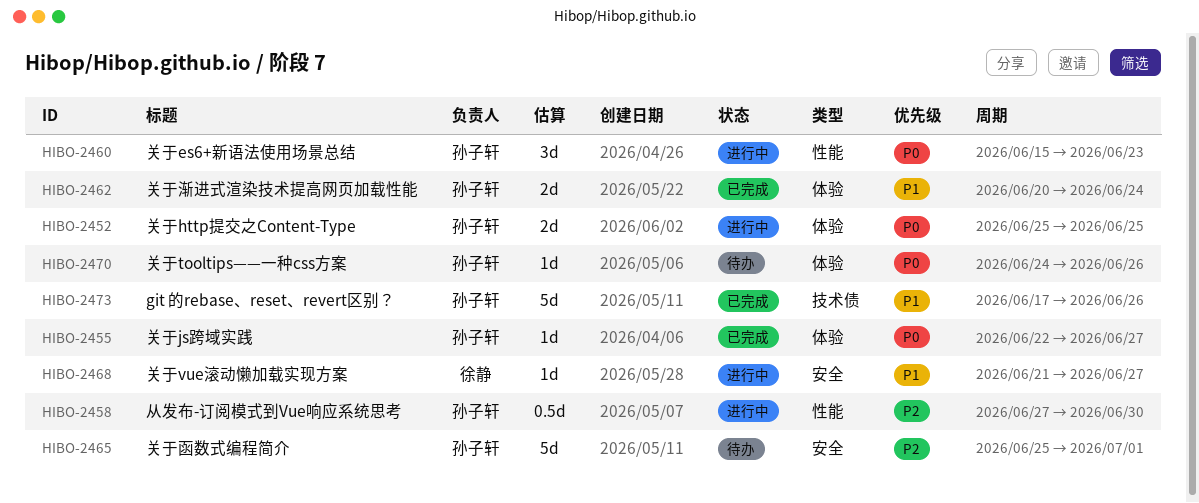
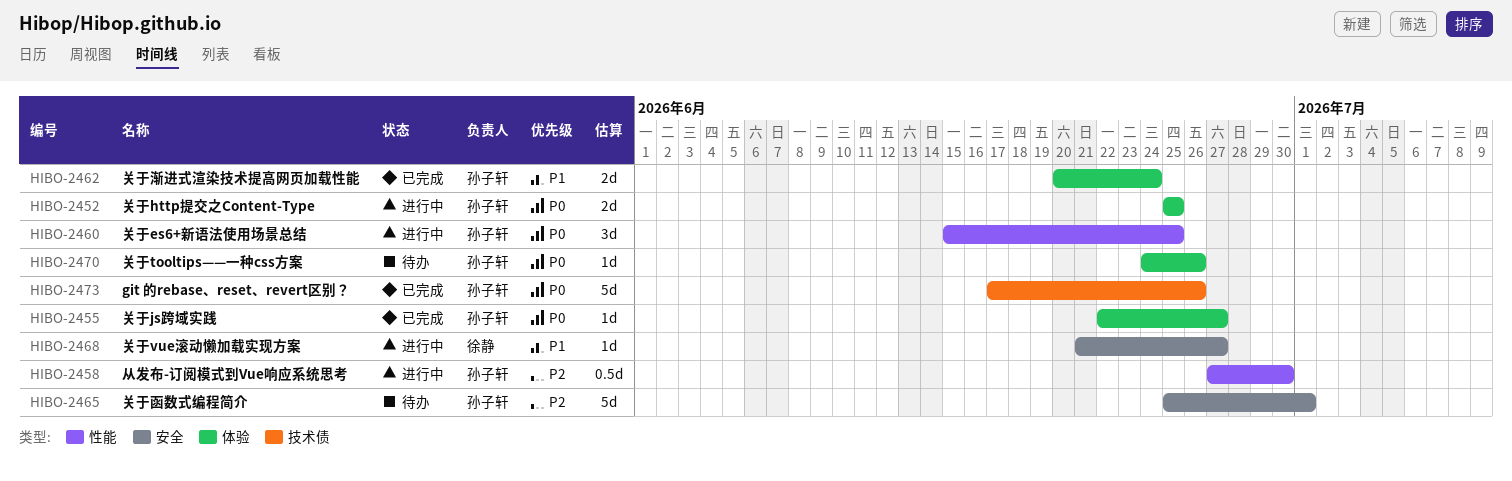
HIBO-2460, due: Jun 23 -> Jun 25
HIBO-2473, priority: P1 -> P0

